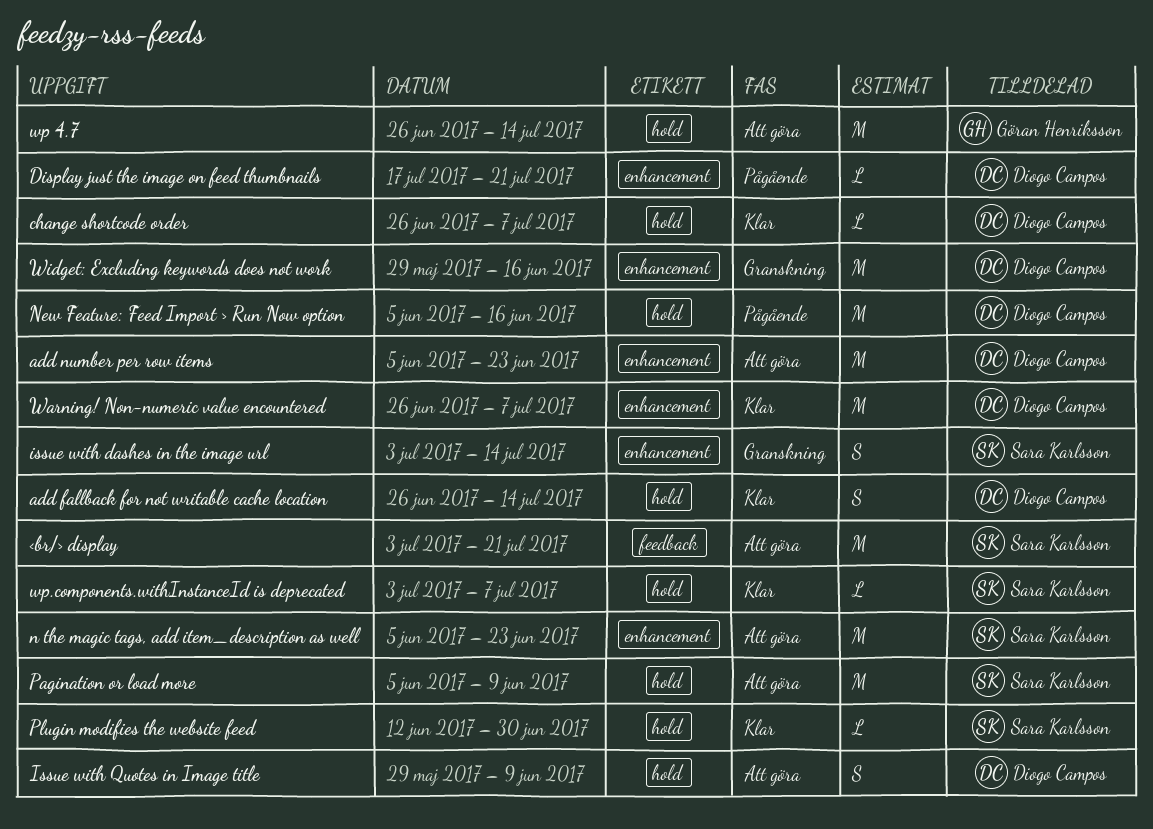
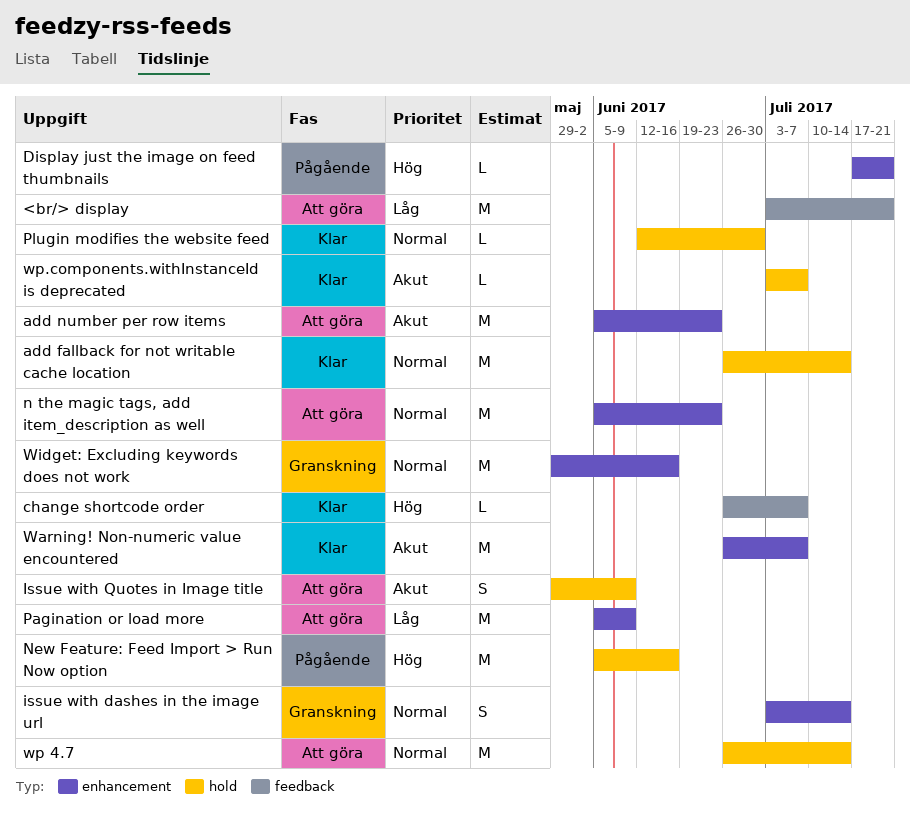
add fallback for not writable cache location, estimate: S -> M
change shortcode order, label: hold -> feedback
Pagination or load more, label: hold -> enhancement

